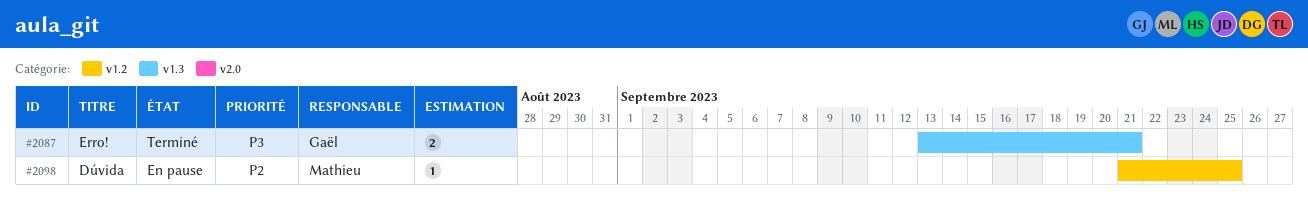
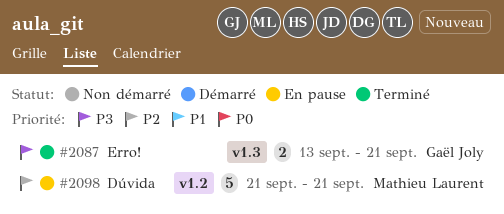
#2098, estimate: 1 -> 5
#2098, due: Sep 25 -> Sep 21

